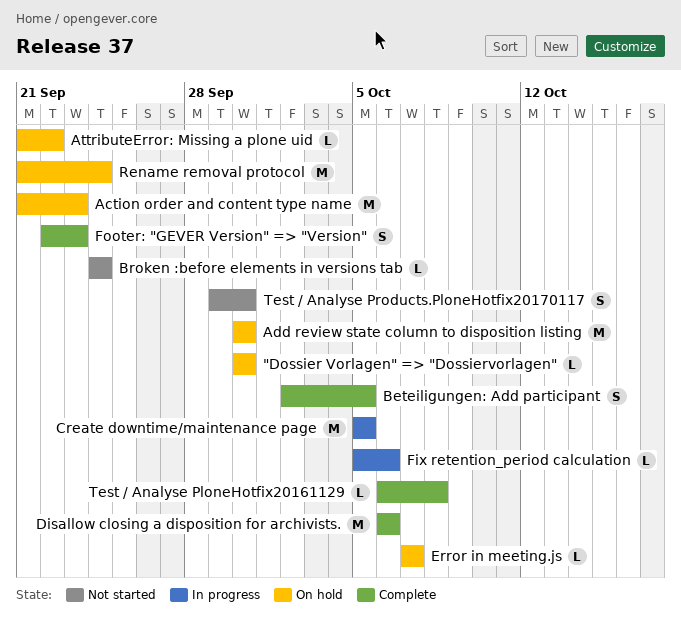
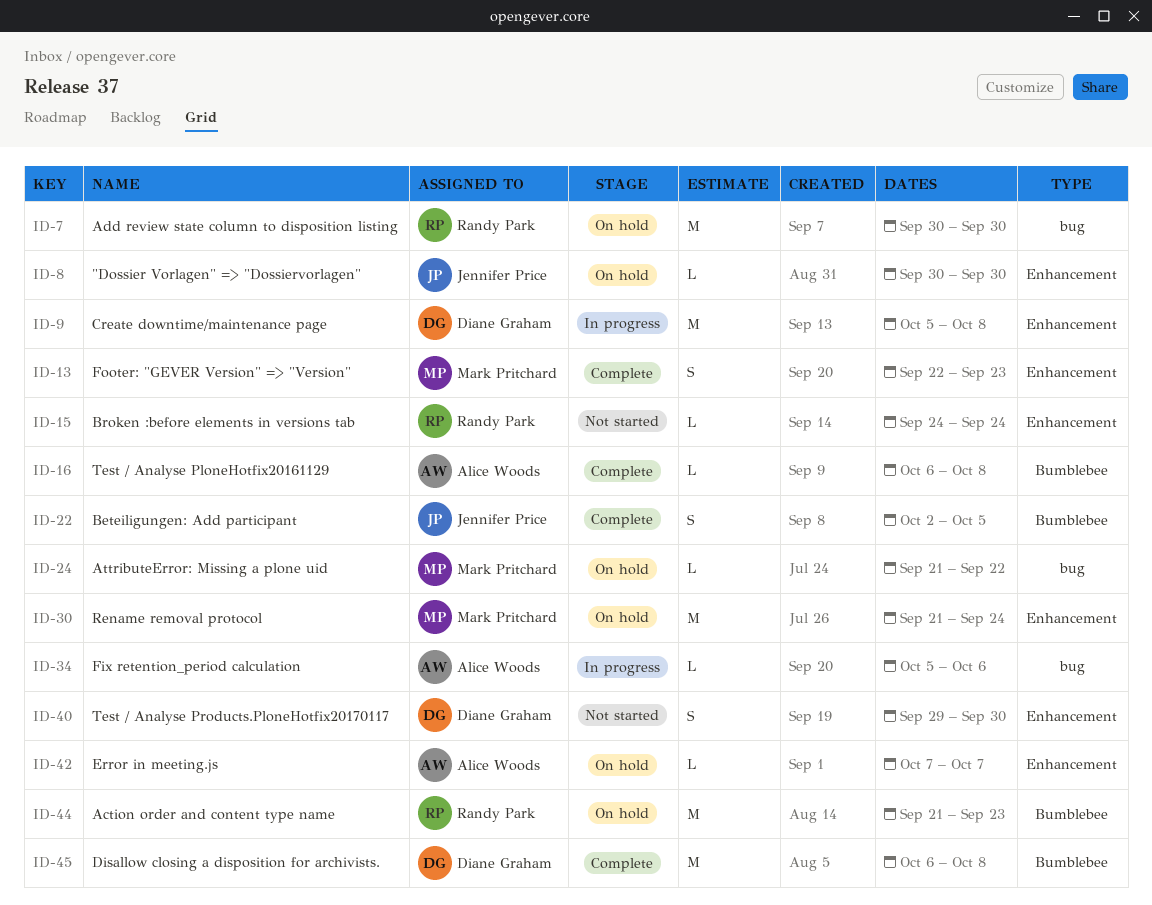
Create downtime/maintenance page, due: Oct 5 -> Oct 8
Disallow closing a disposition for archivists., due: Oct 6 -> Oct 8

